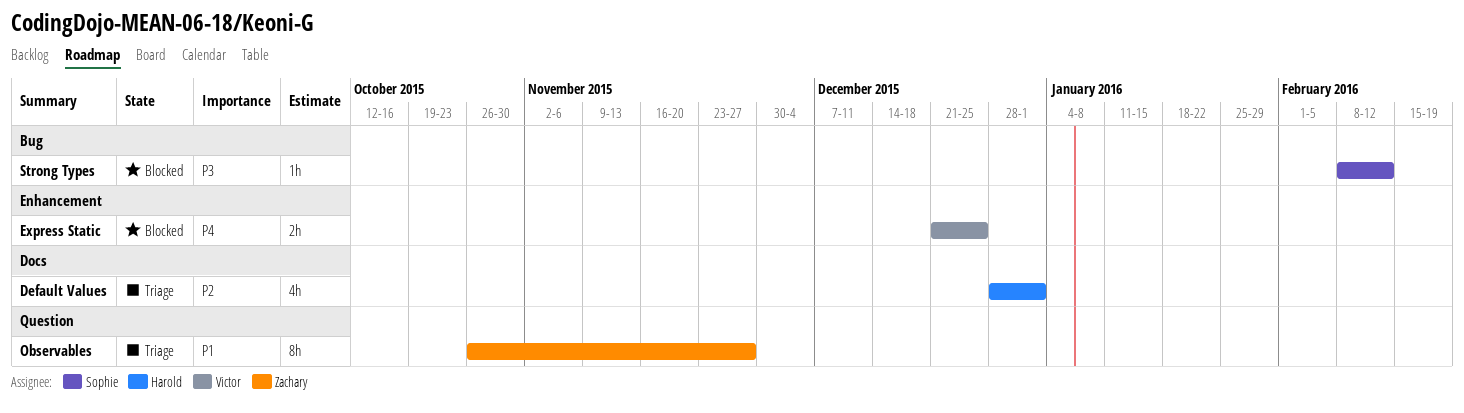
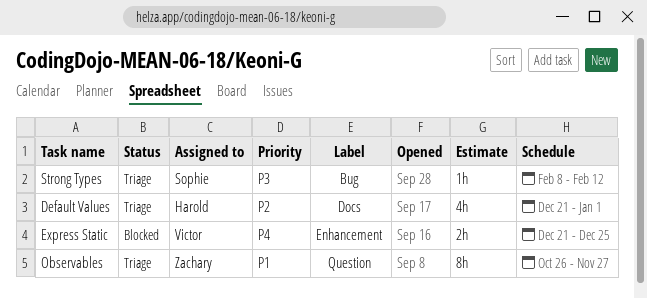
Default Values, start: Dec 28 -> Dec 21
Strong Types, status: Blocked -> Triage

